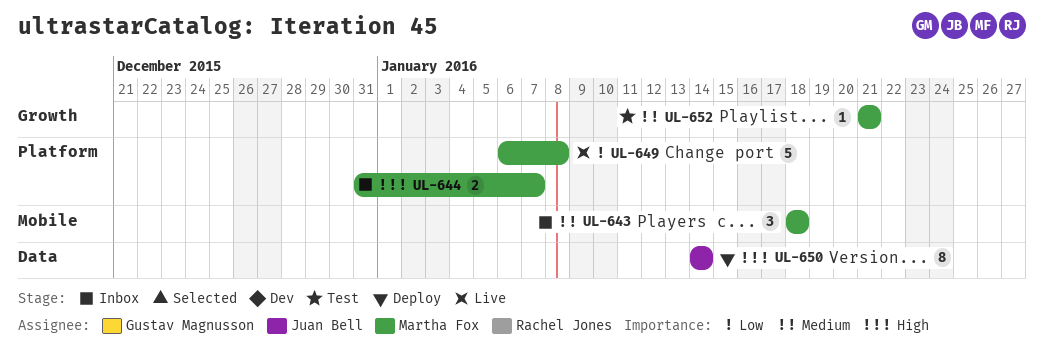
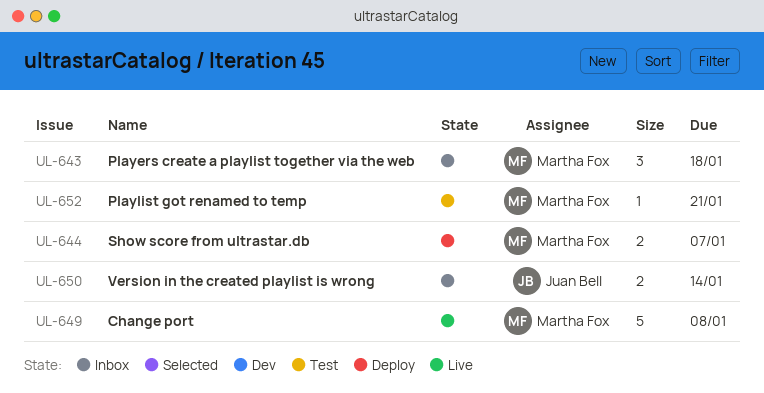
UL-644, status: Inbox -> Deploy
UL-650, status: Deploy -> Inbox
UL-650, estimate: 8 -> 2

